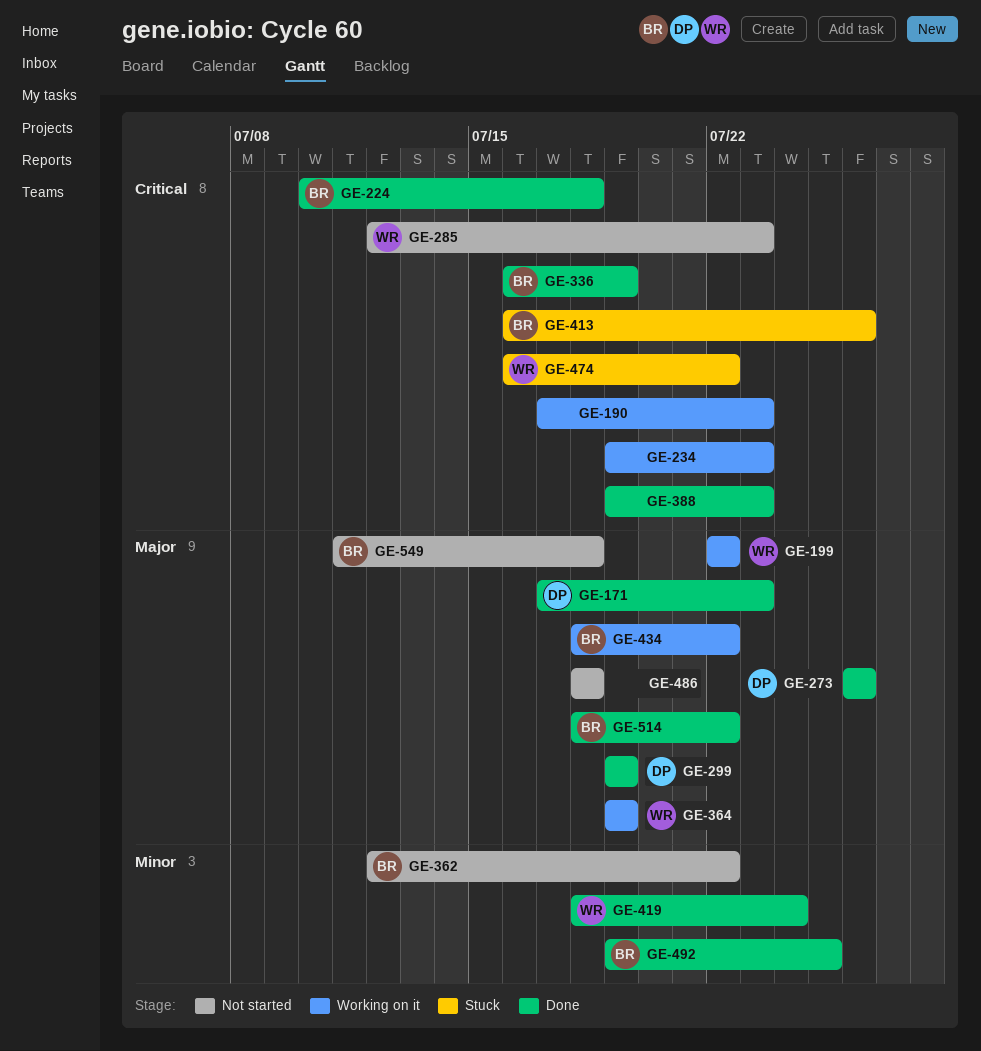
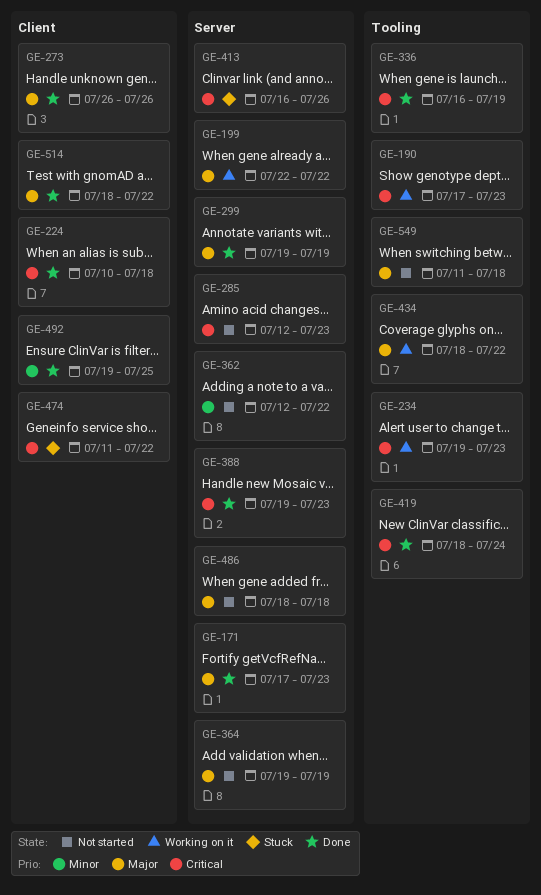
GE-364, status: Working on it -> Not started
GE-419, priority: Minor -> Critical
GE-474, start: Jul 16 -> Jul 11

